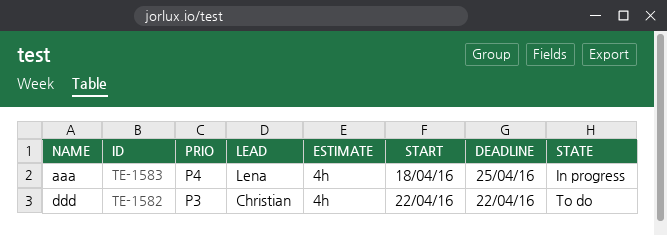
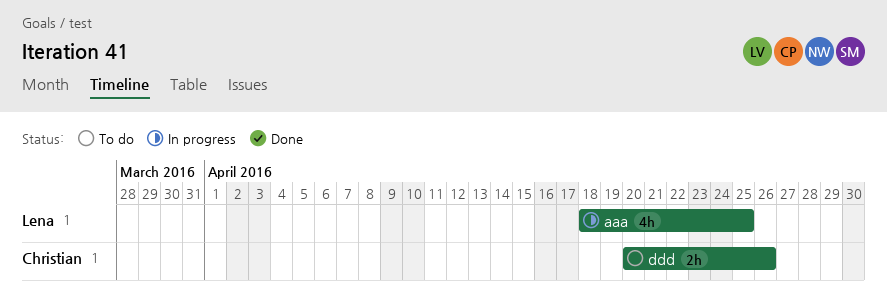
ddd, estimate: 4h -> 2h
ddd, start: Apr 22 -> Apr 20
ddd, due: Apr 22 -> Apr 26

